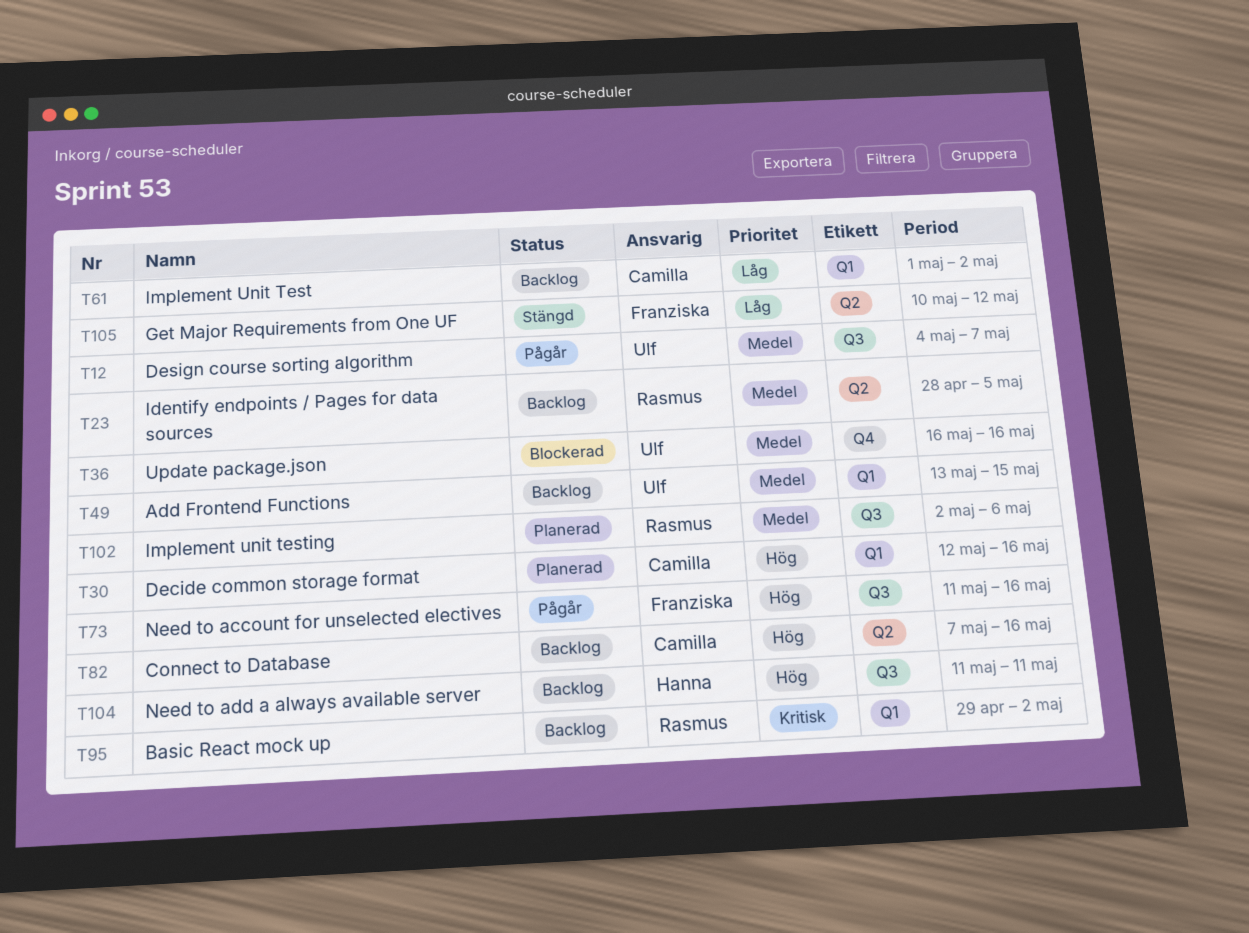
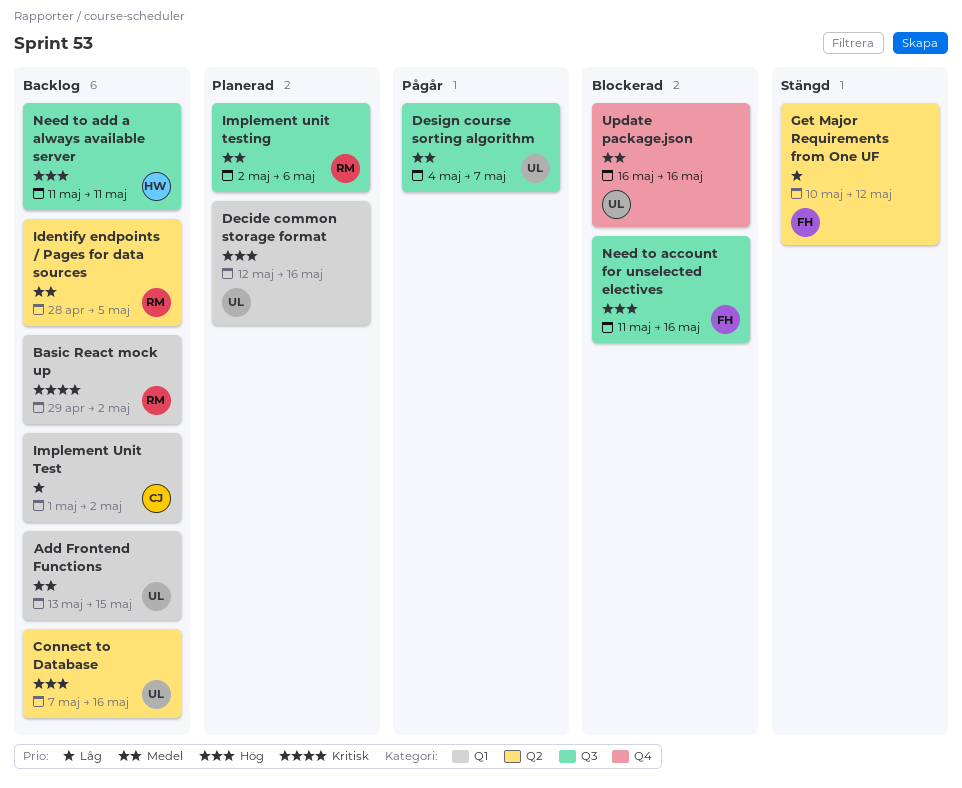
Connect to Database, owner: Camilla -> Ulf
Decide common storage format, owner: Camilla -> Ulf
Need to account for unselected electives, status: Pågår -> Blockerad

